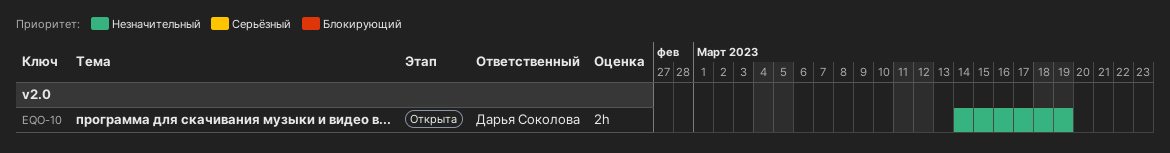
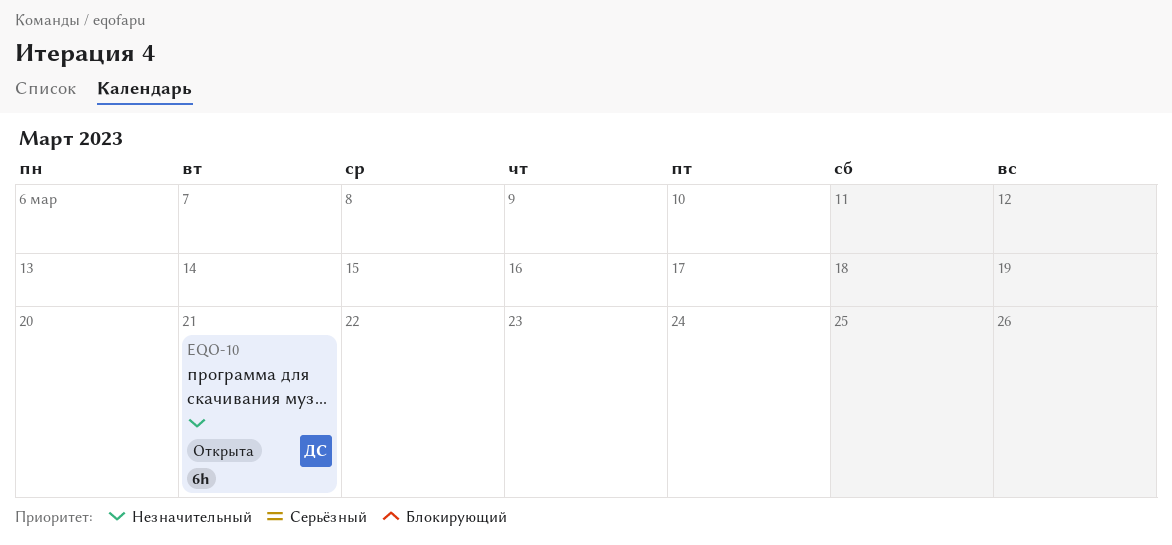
EQO-10, estimate: 2h -> 6h
EQO-10, due: Mar 19 -> Mar 21

